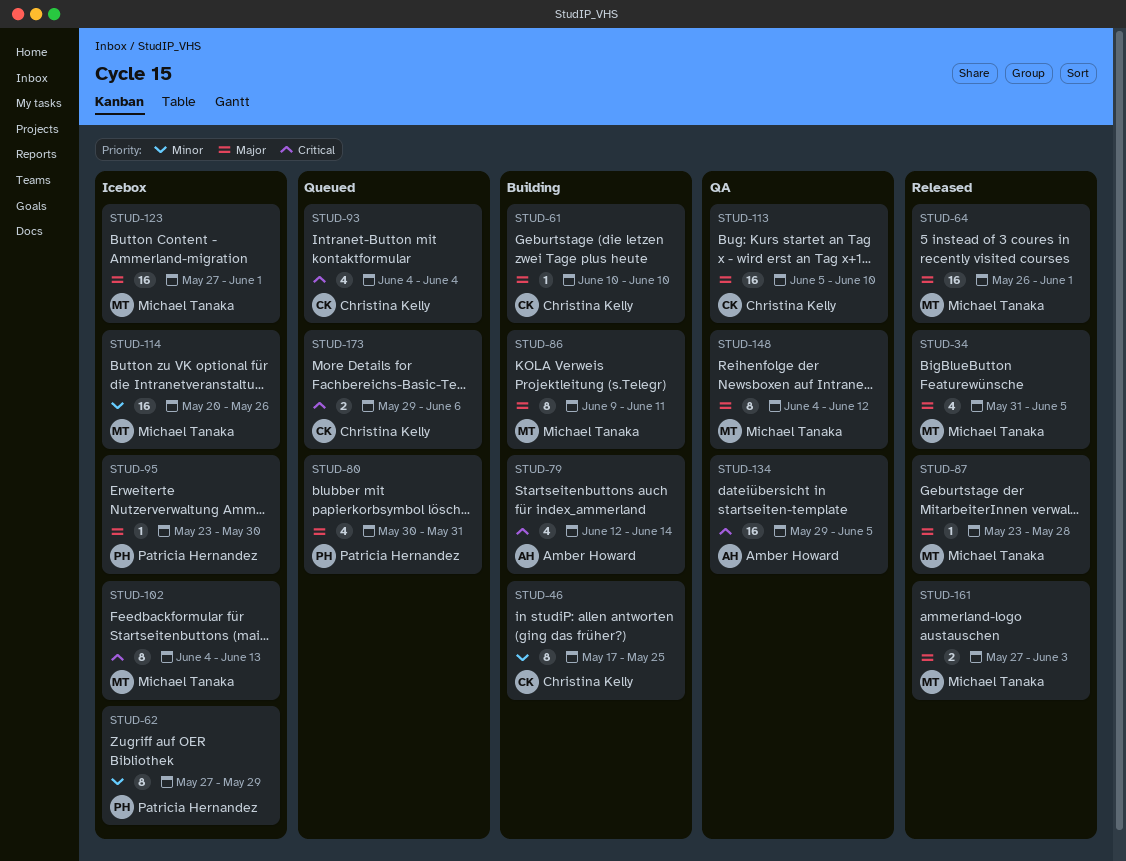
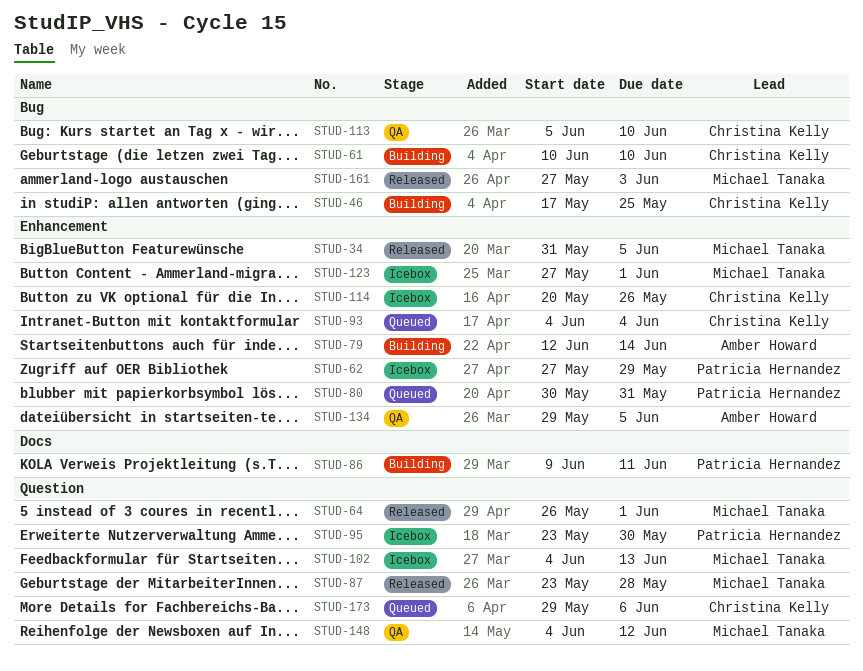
STUD-86, owner: Michael Tanaka -> Patricia Hernandez
STUD-114, owner: Michael Tanaka -> Christina Kelly

